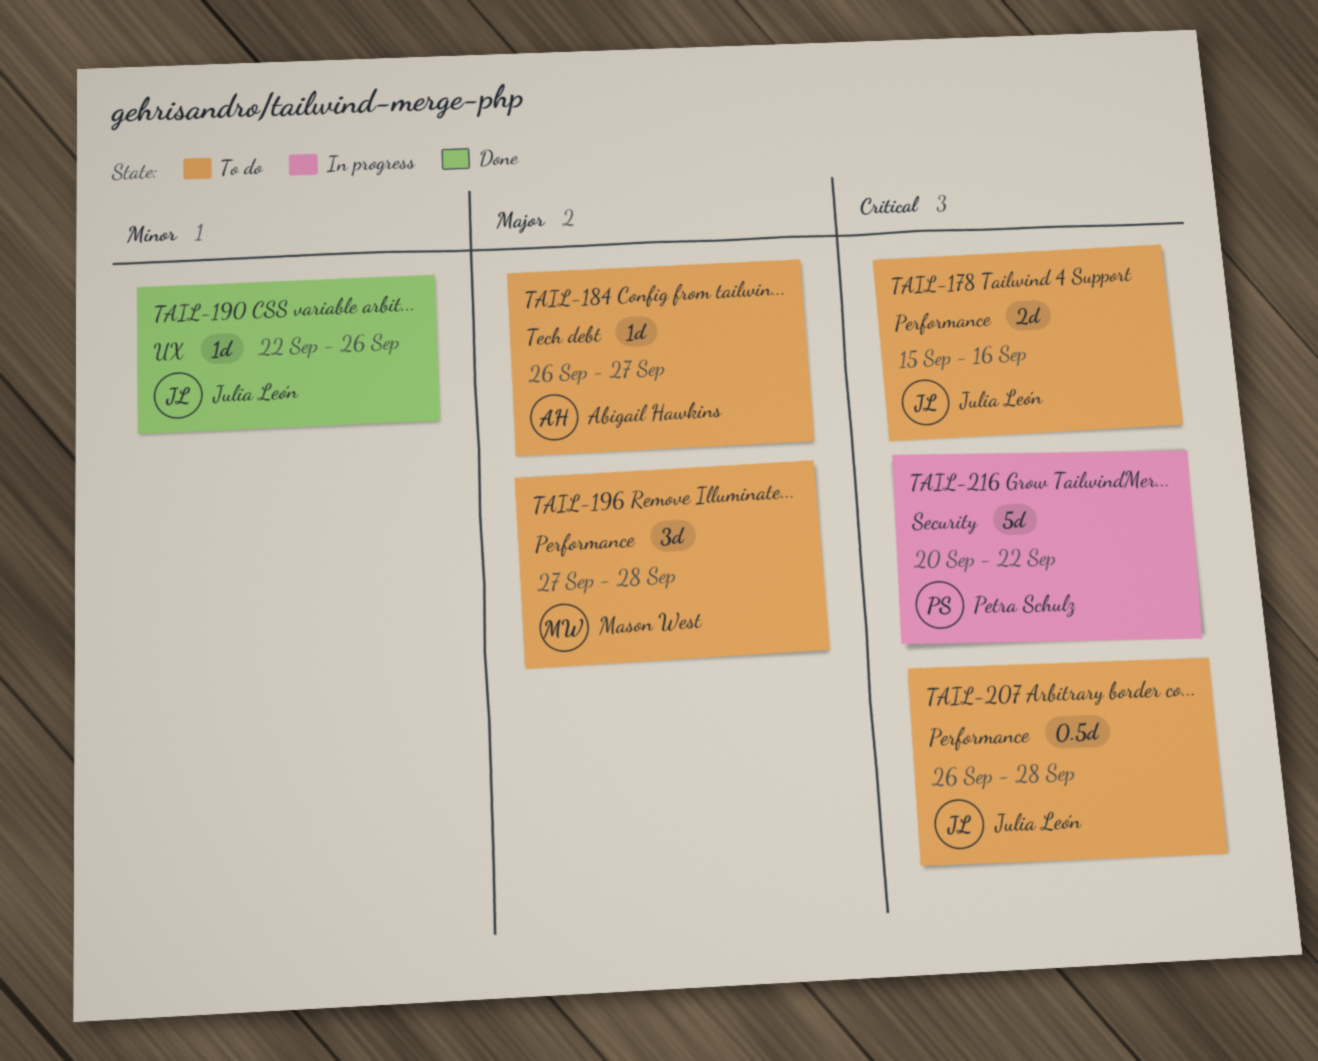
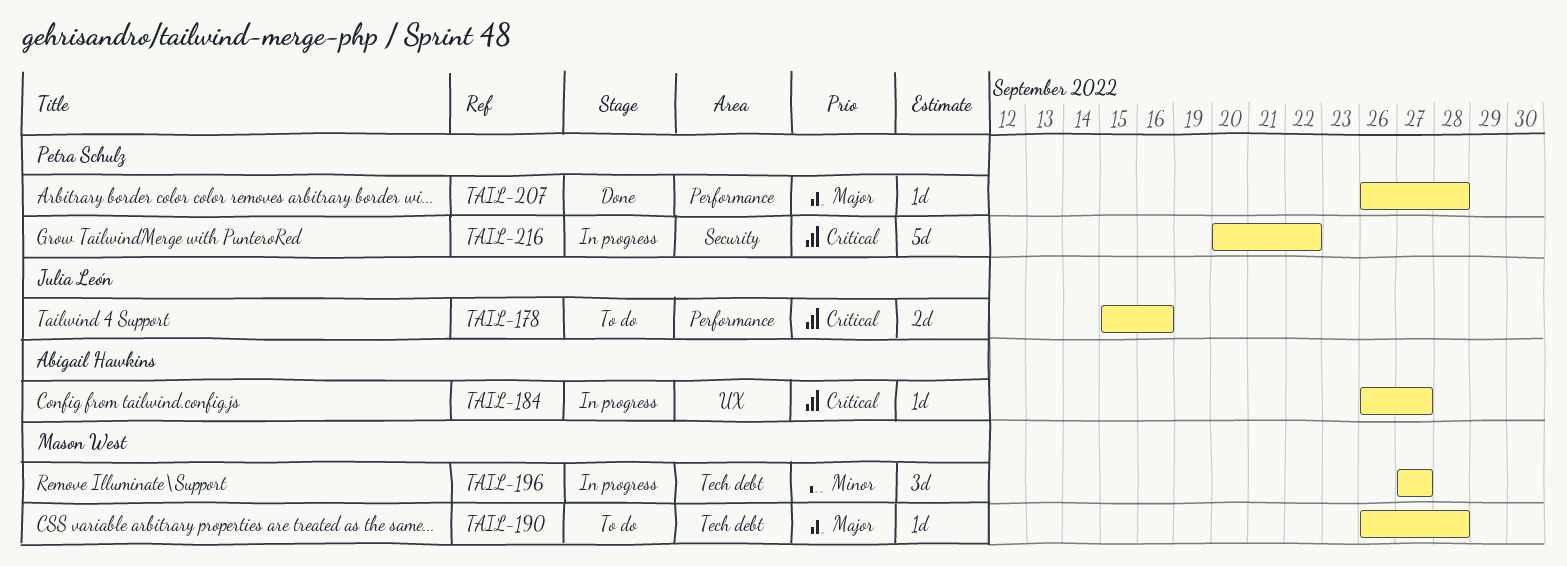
TAIL-184, status: To do -> In progress
TAIL-184, priority: Major -> Critical
TAIL-184, label: Tech debt -> UX
TAIL-190, status: Done -> To do
TAIL-190, owner: Julia León -> Mason West
TAIL-190, priority: Minor -> Major
TAIL-190, label: UX -> Tech debt
TAIL-190, start: Sep 22 -> Sep 26
TAIL-190, due: Sep 26 -> Sep 28
TAIL-196, status: To do -> In progress
TAIL-196, priority: Major -> Minor
TAIL-196, label: Performance -> Tech debt
TAIL-196, due: Sep 28 -> Sep 27
TAIL-207, status: To do -> Done
TAIL-207, owner: Julia León -> Petra Schulz
TAIL-207, priority: Critical -> Major
TAIL-207, estimate: 0.5d -> 1d

